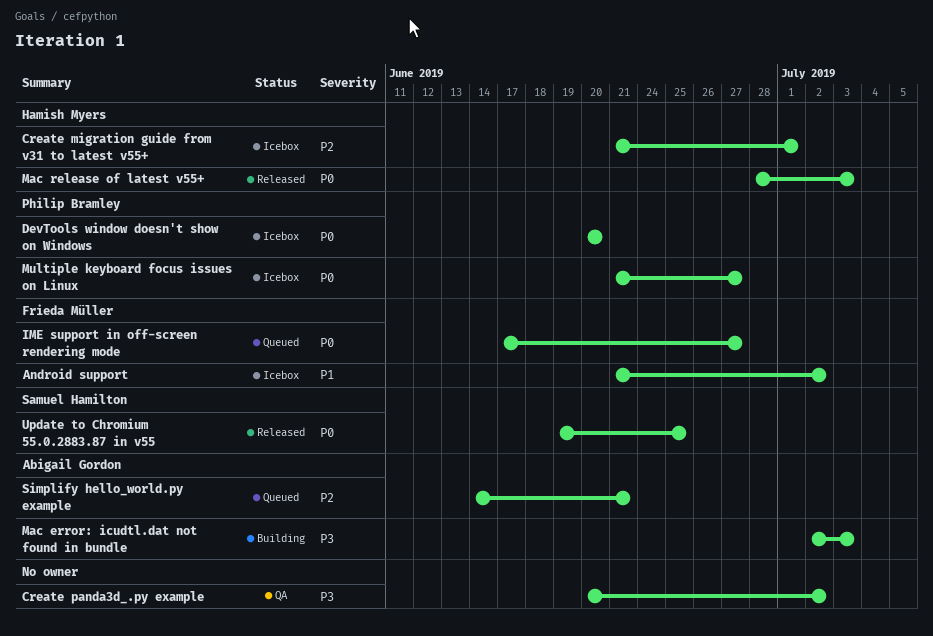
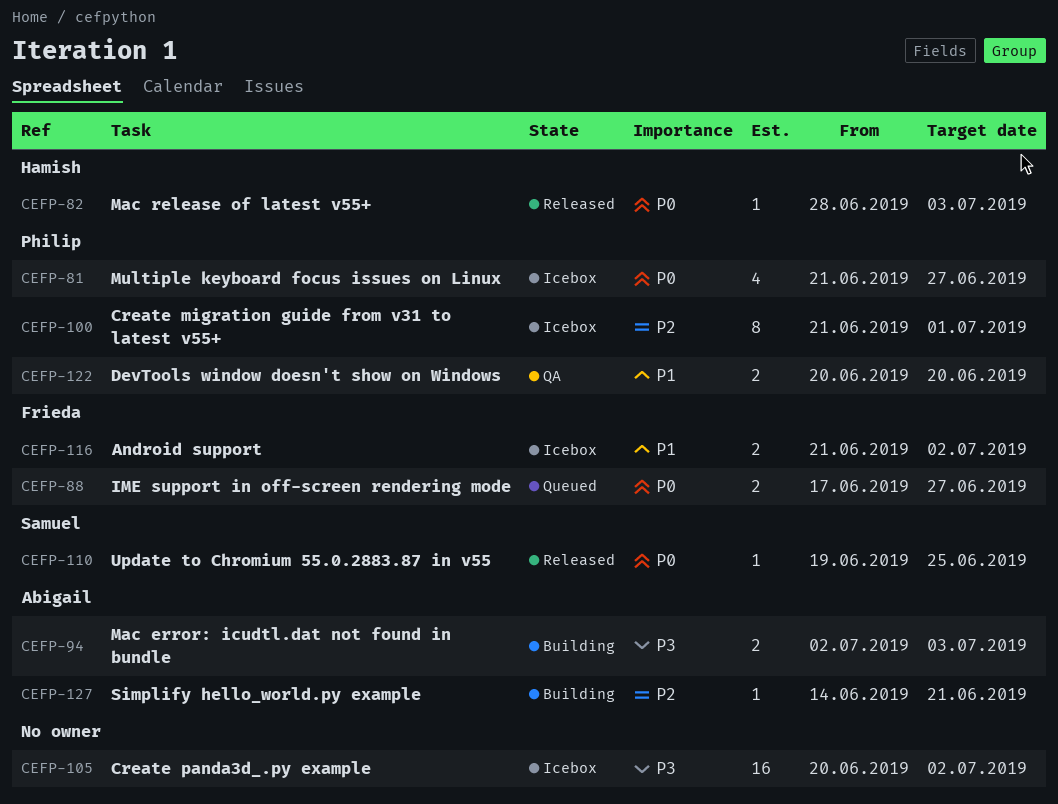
Create migration guide from v31 to latest v55+, owner: Hamish Myers -> Philip Bramley
Create panda3d_.py example, status: QA -> Icebox
DevTools window doesn't show on Windows, status: Icebox -> QA
DevTools window doesn't show on Windows, priority: P0 -> P1
Simplify hello_world.py example, status: Queued -> Building

